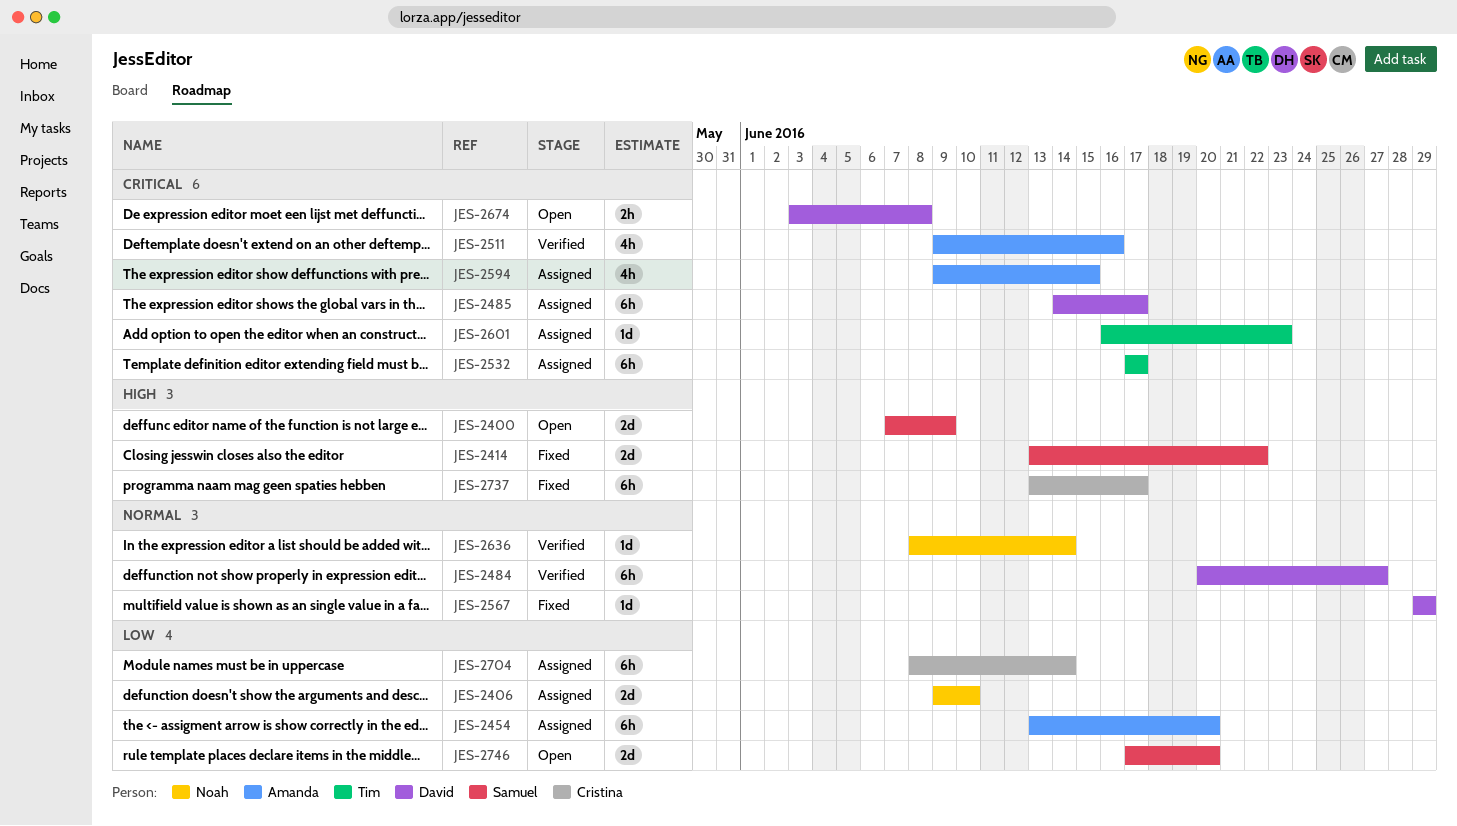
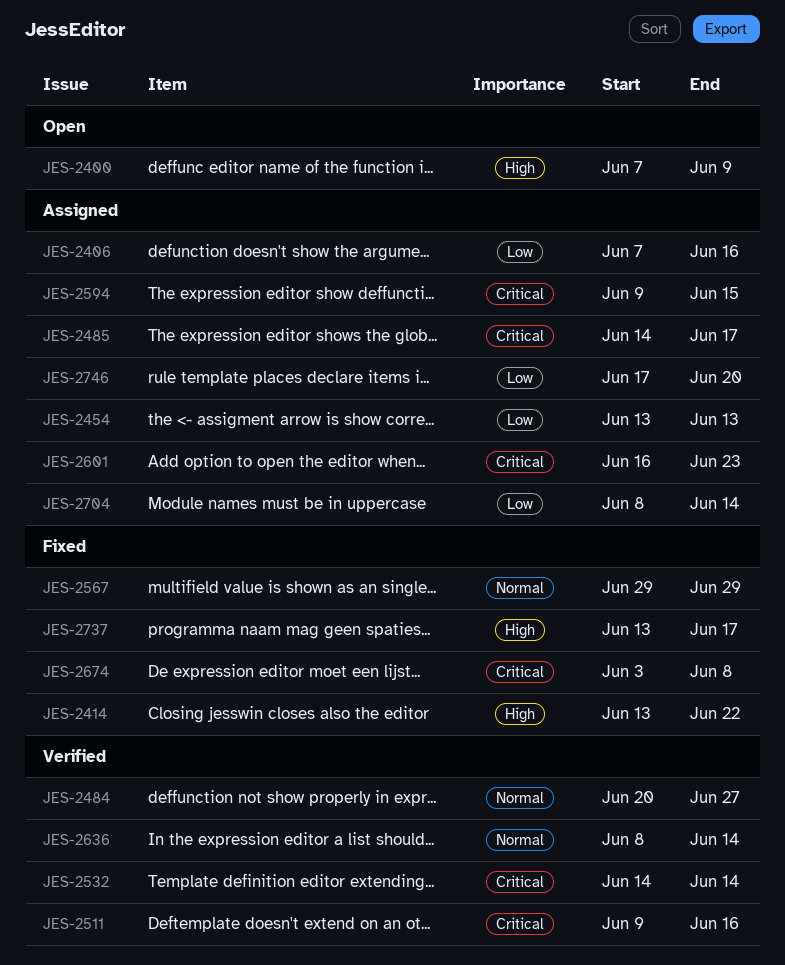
JES-2406, start: Jun 9 -> Jun 7
JES-2406, due: Jun 10 -> Jun 16
JES-2454, due: Jun 20 -> Jun 13
JES-2532, status: Assigned -> Verified
JES-2532, start: Jun 17 -> Jun 14
JES-2532, due: Jun 17 -> Jun 14
JES-2674, status: Open -> Fixed
JES-2746, status: Open -> Assigned

